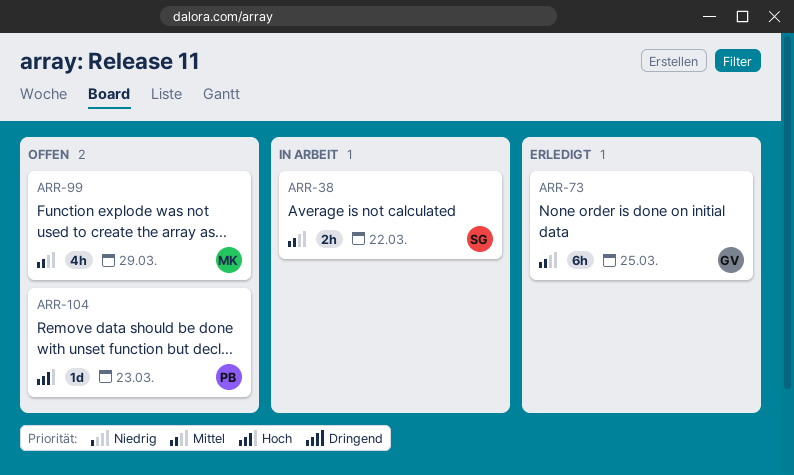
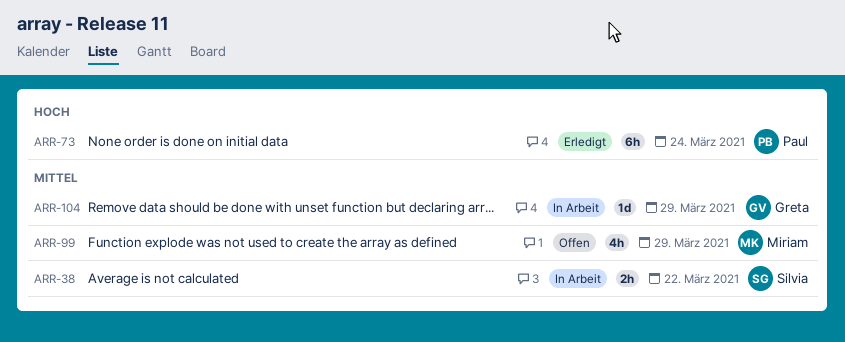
ARR-73, owner: Greta -> Paul
ARR-73, priority: Mittel -> Hoch
ARR-73, due: Mar 25 -> Mar 24
ARR-104, status: Offen -> In Arbeit
ARR-104, owner: Paul -> Greta
ARR-104, priority: Hoch -> Mittel
ARR-104, due: Mar 23 -> Mar 29

